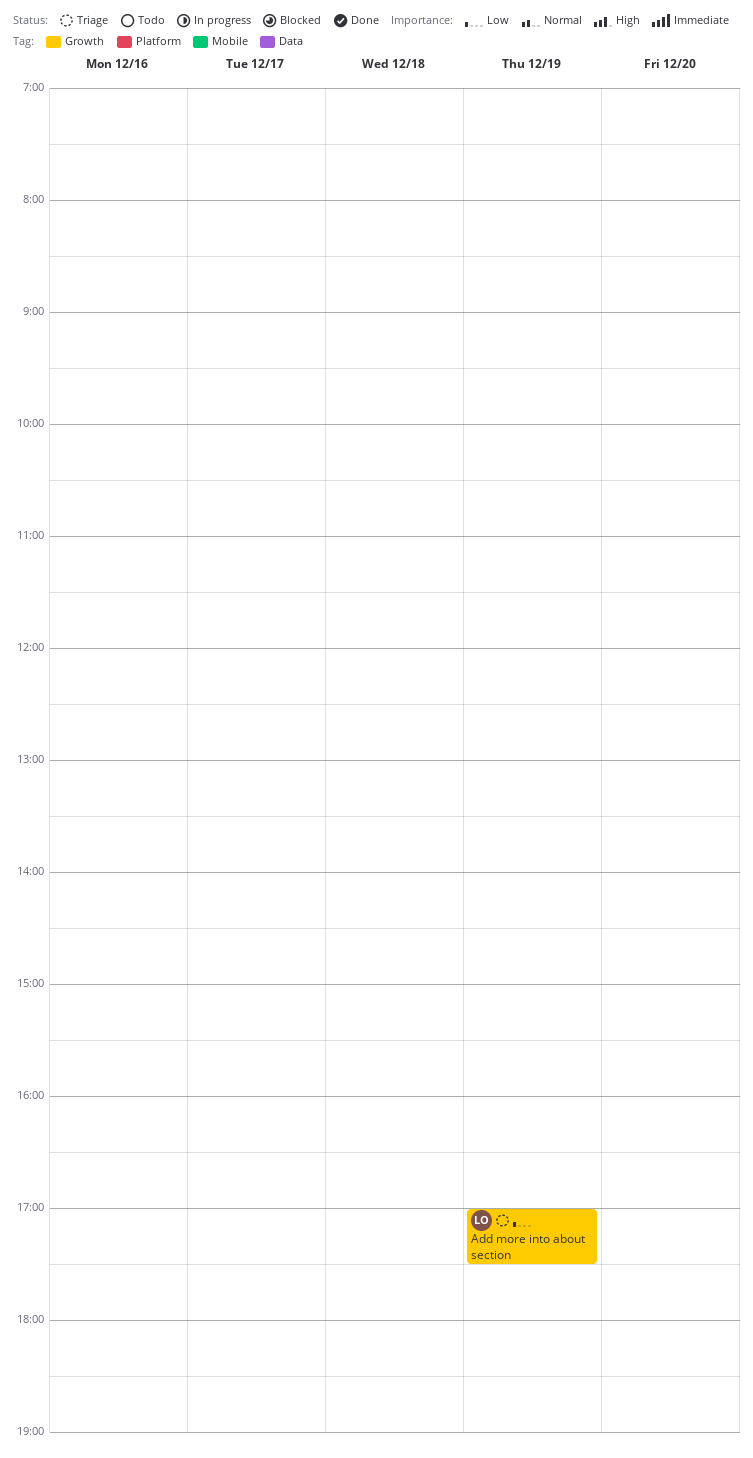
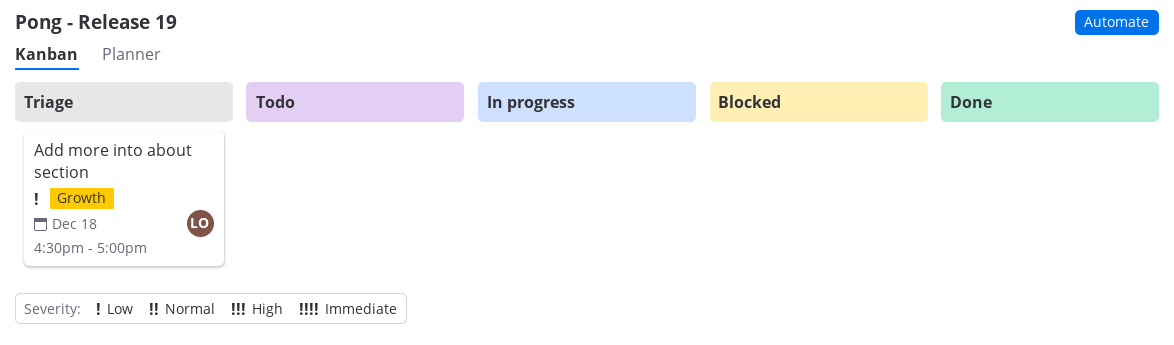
Add more into about section, day: Dec 19 -> Dec 18
Add more into about section, begins: 17:00 -> 16:30
Add more into about section, ends: 17:30 -> 17:00

